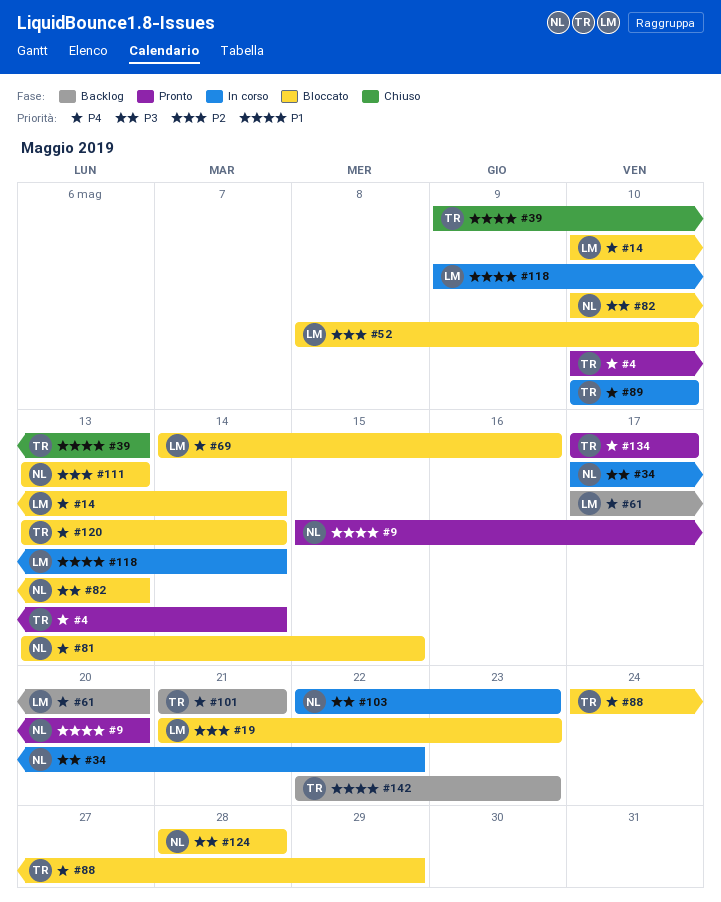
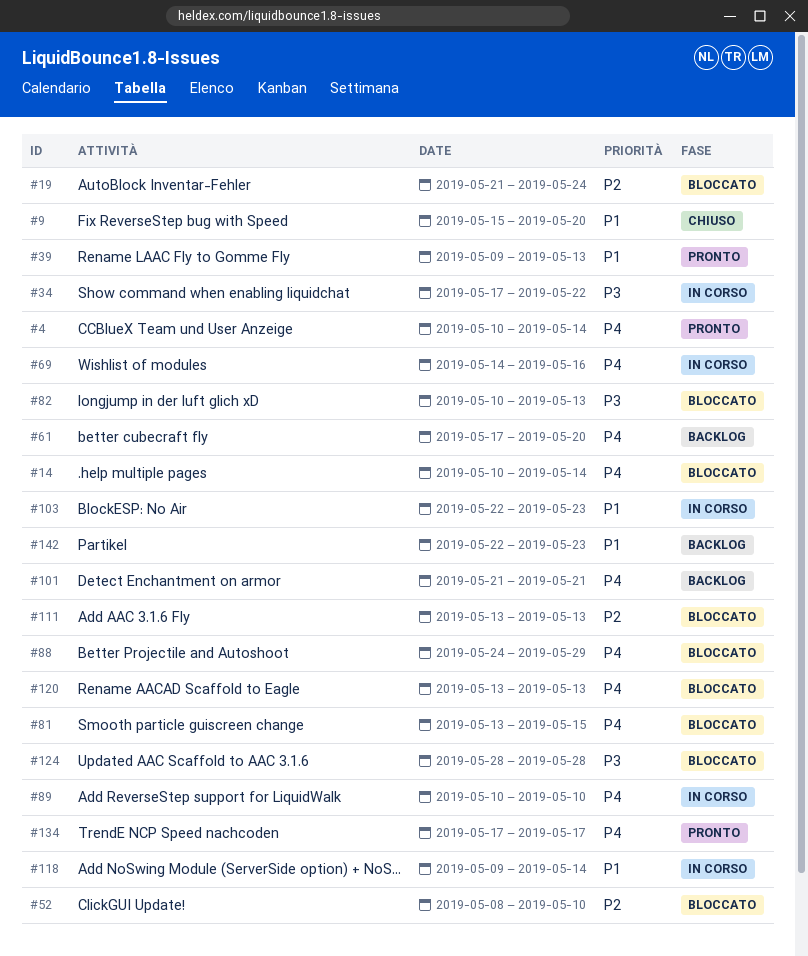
#9, status: Pronto -> Chiuso
#19, due: May 23 -> May 24
#39, status: Chiuso -> Pronto
#69, status: Bloccato -> In corso
#103, priority: P3 -> P1
#120, due: May 14 -> May 13

